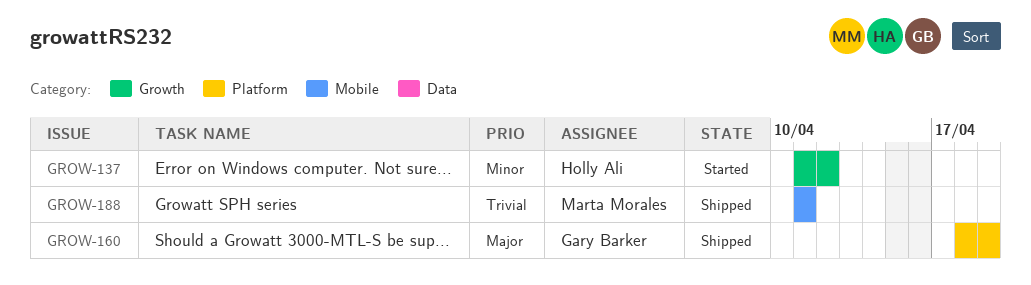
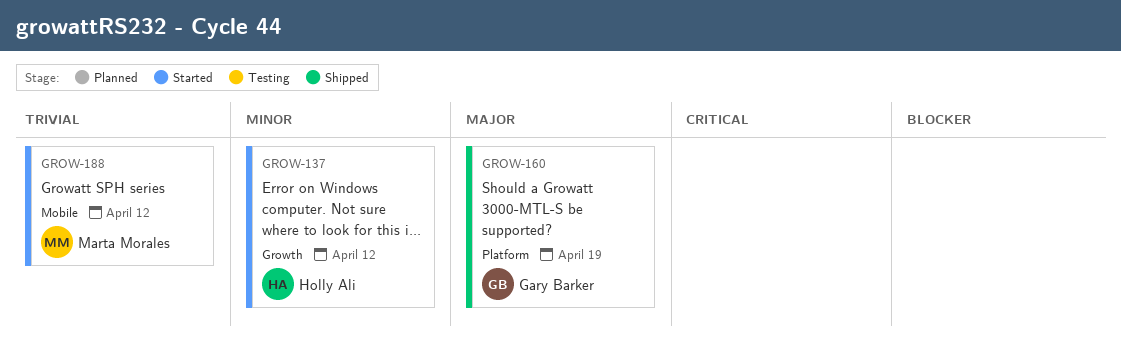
GROW-188, status: Shipped -> Started
GROW-188, due: Apr 11 -> Apr 12

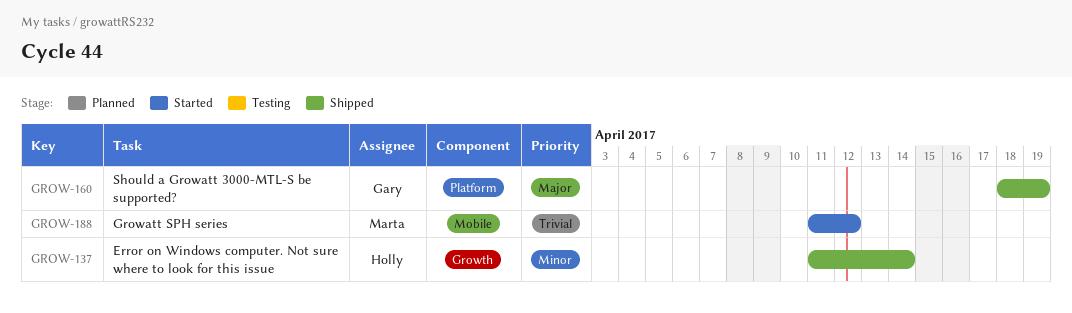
GROW-137, status: Started -> Shipped
GROW-137, due: Apr 12 -> Apr 14

